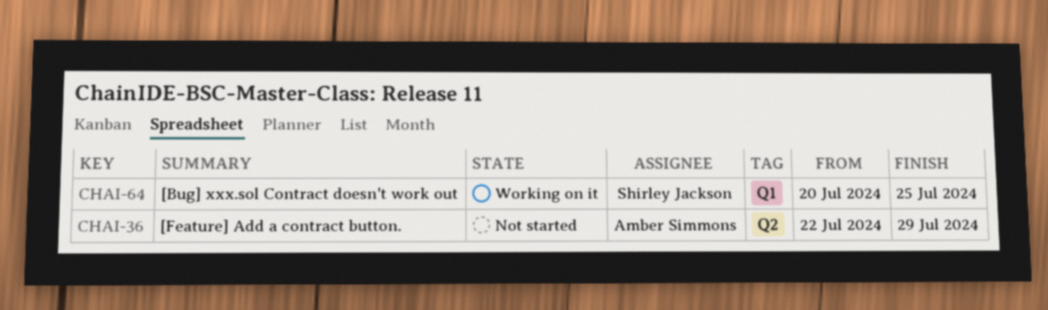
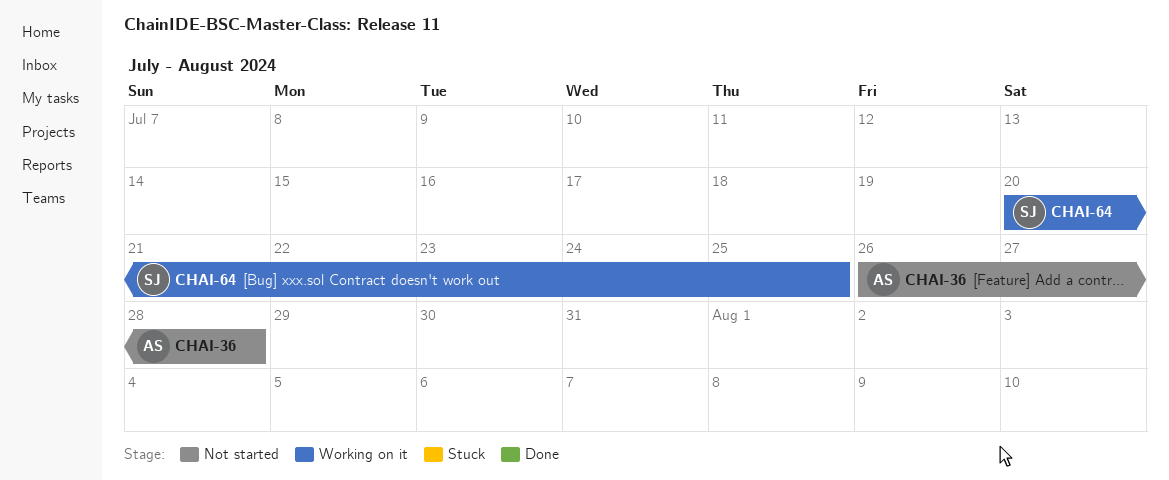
CHAI-36, start: Jul 22 -> Jul 26
CHAI-36, due: Jul 29 -> Jul 28

